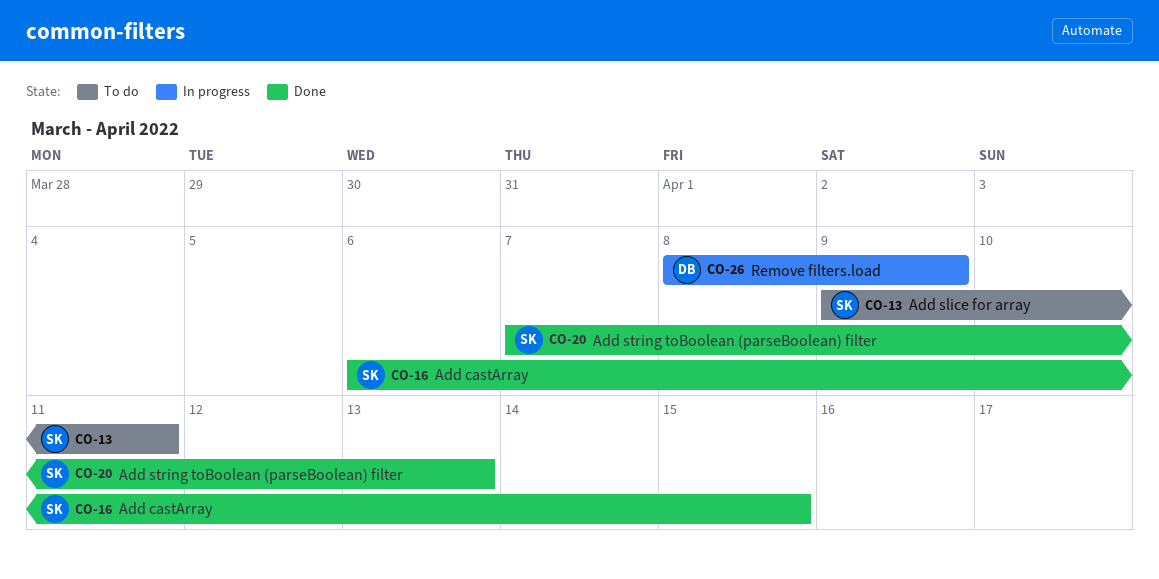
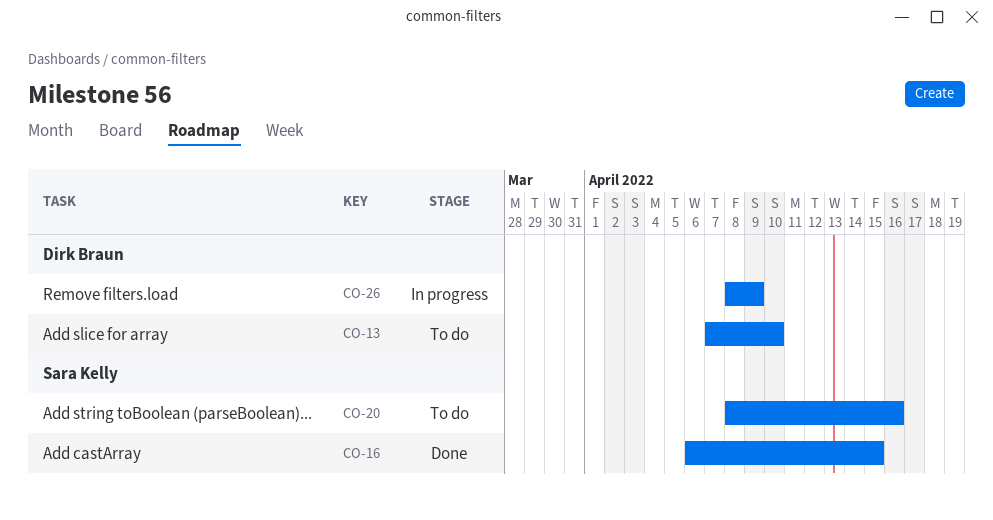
CO-13, owner: Sara Kelly -> Dirk Braun
CO-13, start: Apr 9 -> Apr 7
CO-13, due: Apr 11 -> Apr 10
CO-20, status: Done -> To do
CO-20, start: Apr 7 -> Apr 8
CO-20, due: Apr 13 -> Apr 16

